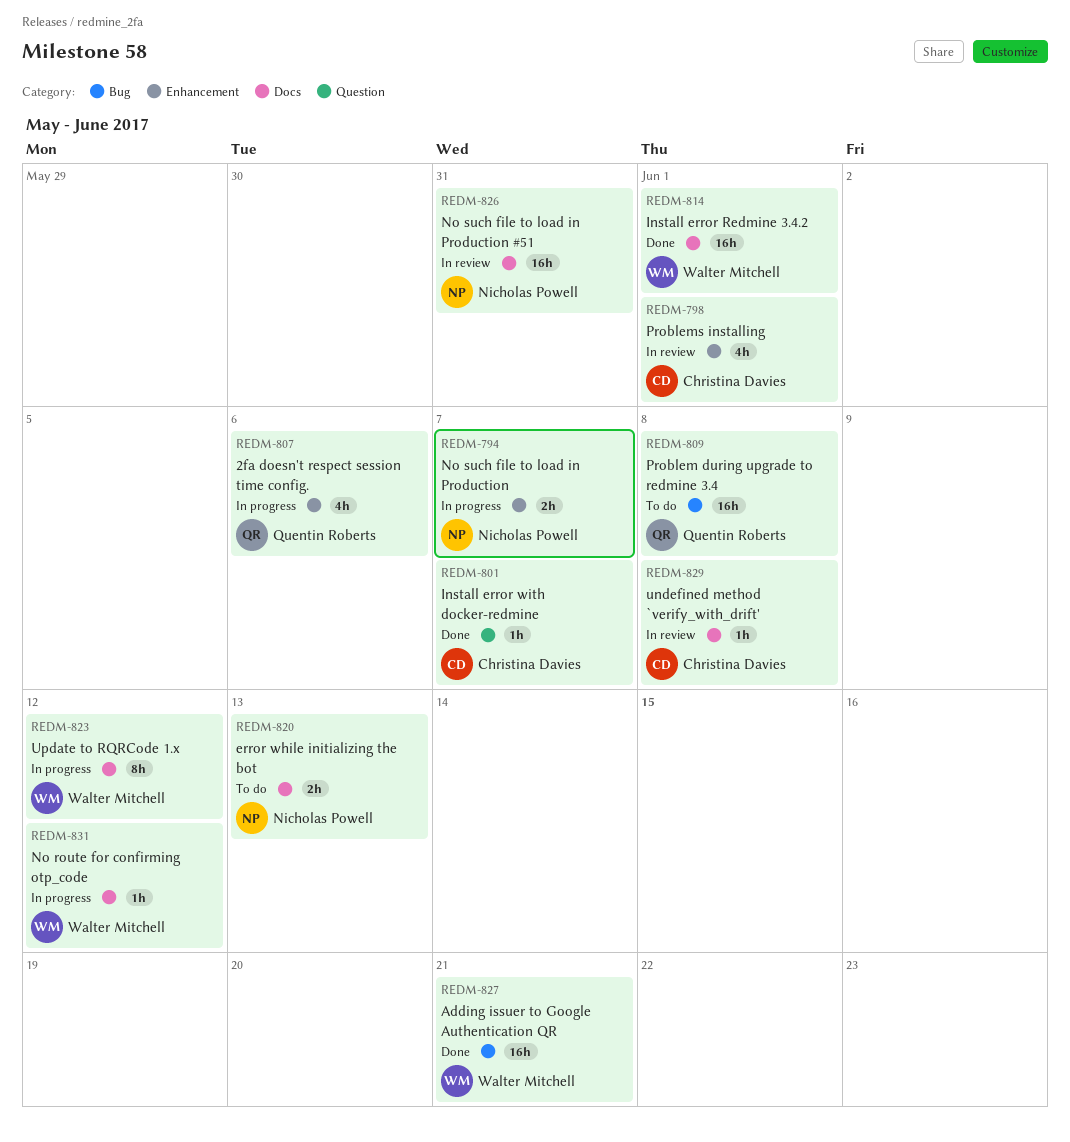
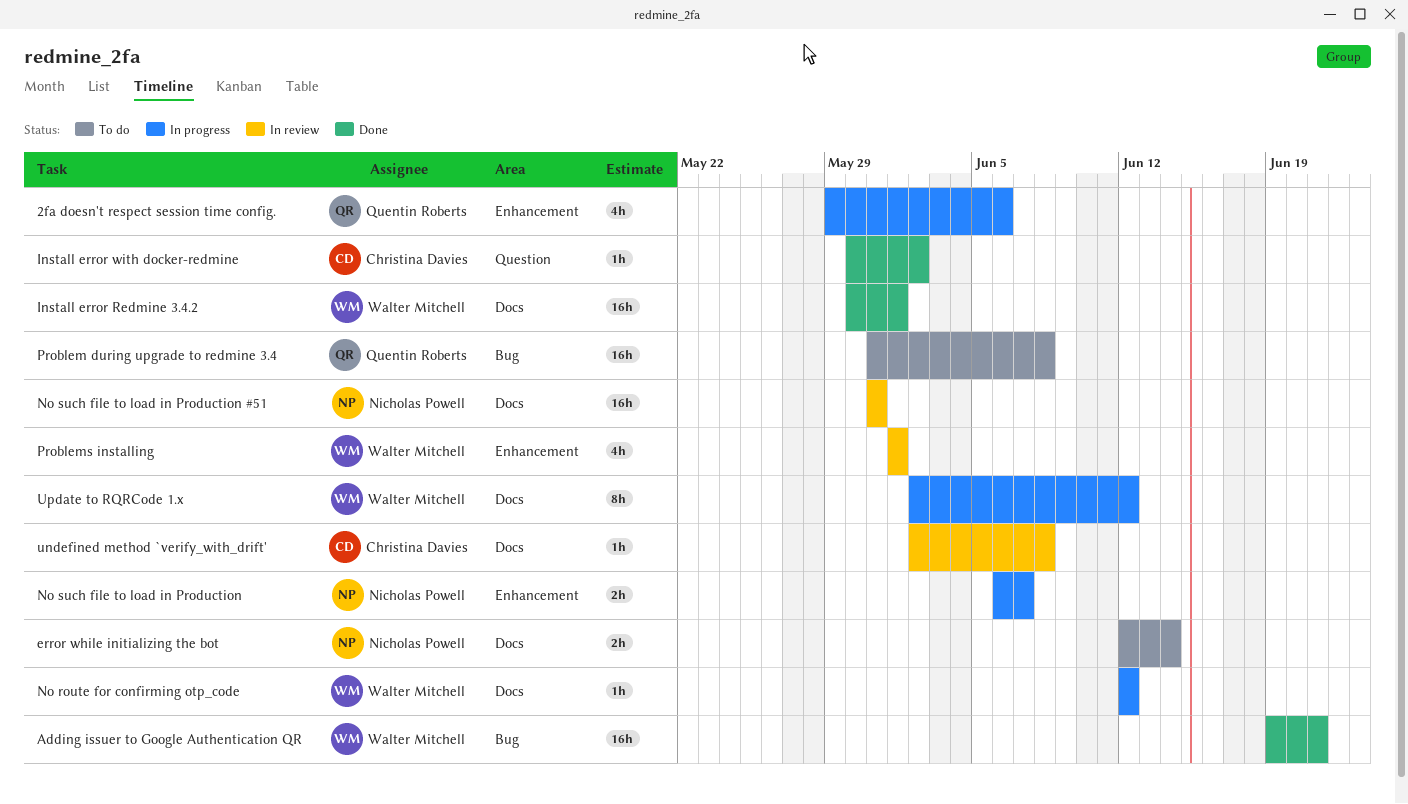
error while initializing the bot, due: Jun 13 -> Jun 14
Install error with docker-redmine, due: Jun 7 -> Jun 2
Problems installing, owner: Christina Davies -> Walter Mitchell

